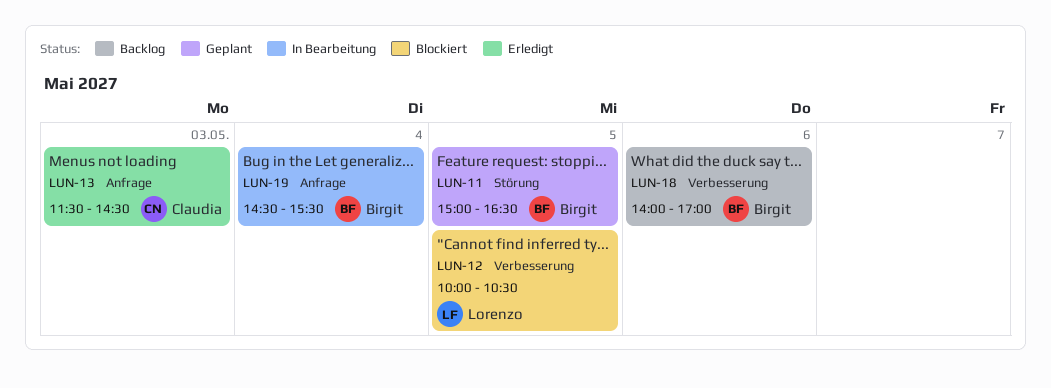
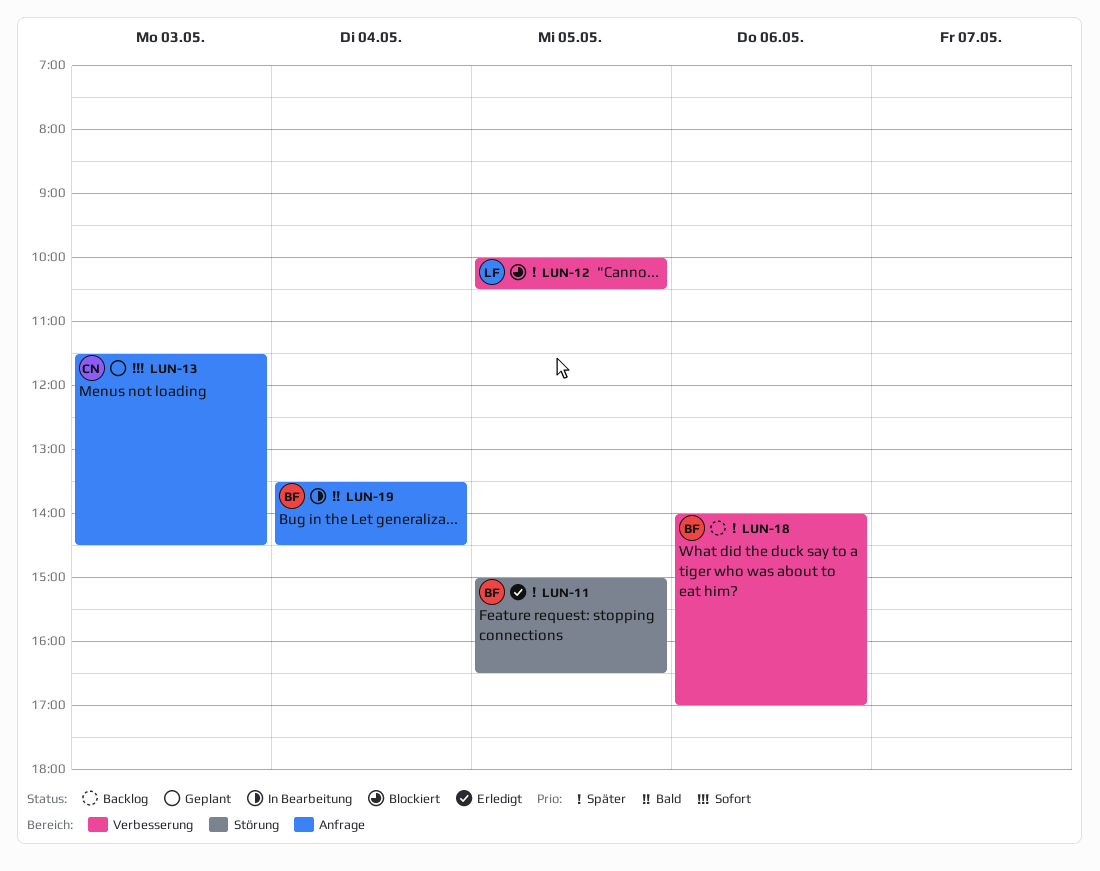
LUN-11, status: Geplant -> Erledigt
LUN-13, status: Erledigt -> Geplant
LUN-19, begins: 14:30 -> 13:30
LUN-19, ends: 15:30 -> 14:30

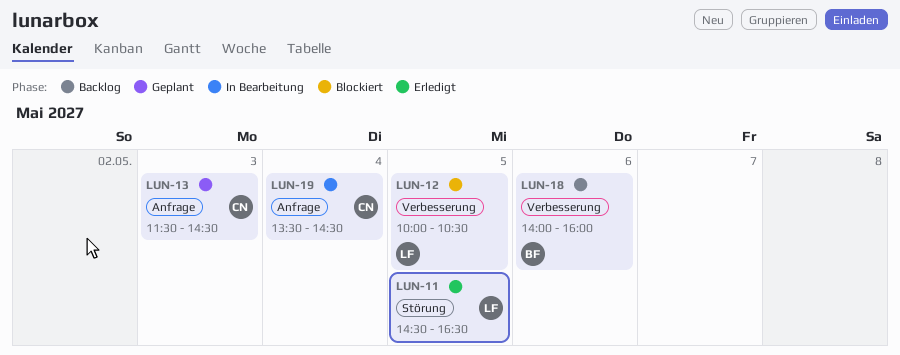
LUN-11, owner: BF -> LF
LUN-11, begins: 15:00 -> 14:30
LUN-18, ends: 17:00 -> 16:00
LUN-19, owner: BF -> CN

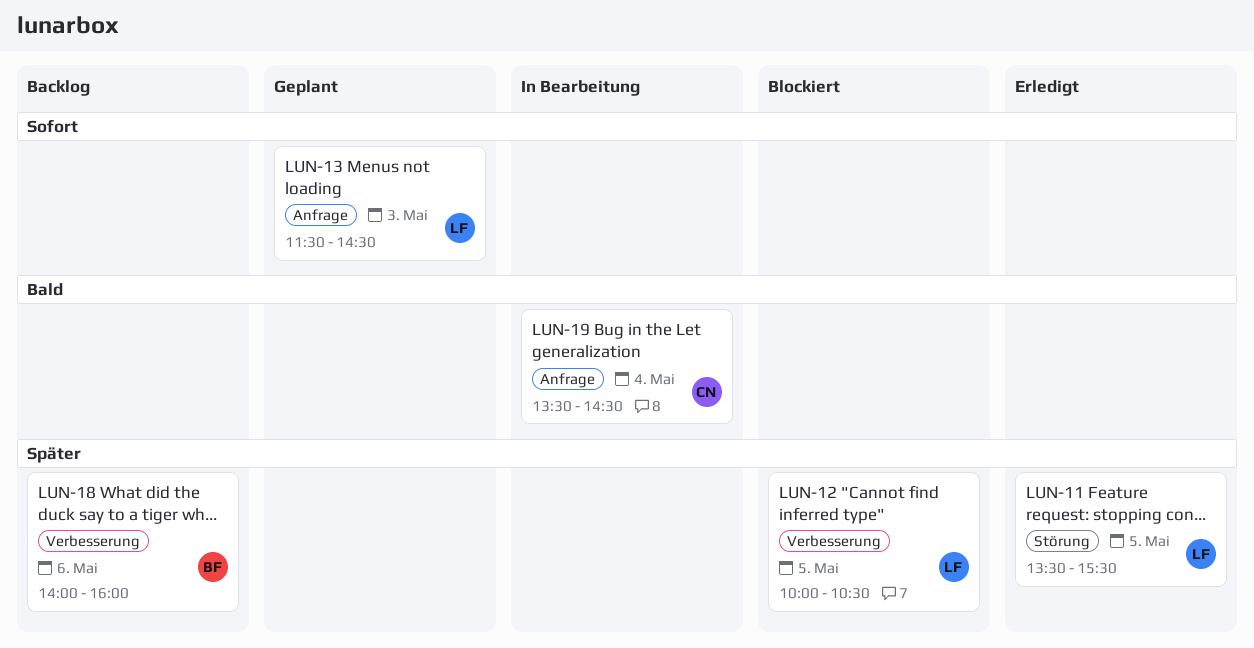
LUN-11, begins: 14:30 -> 13:30
LUN-11, ends: 16:30 -> 15:30
LUN-13, owner: CN -> LF

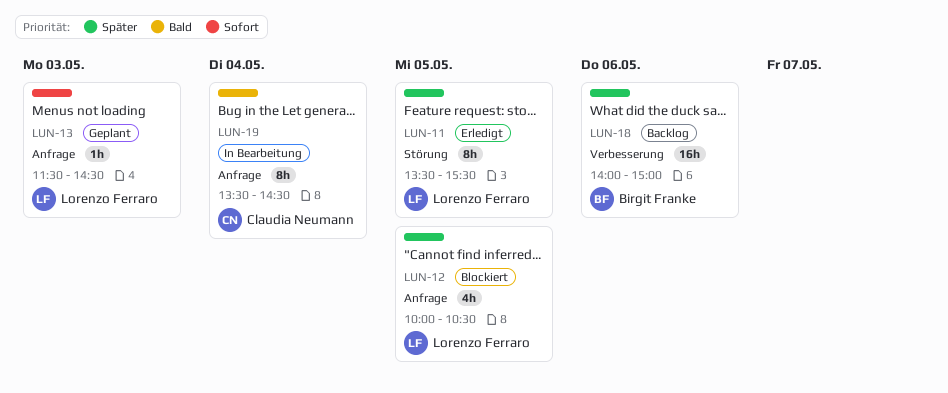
LUN-12, label: Verbesserung -> Anfrage
LUN-18, ends: 16:00 -> 15:00

